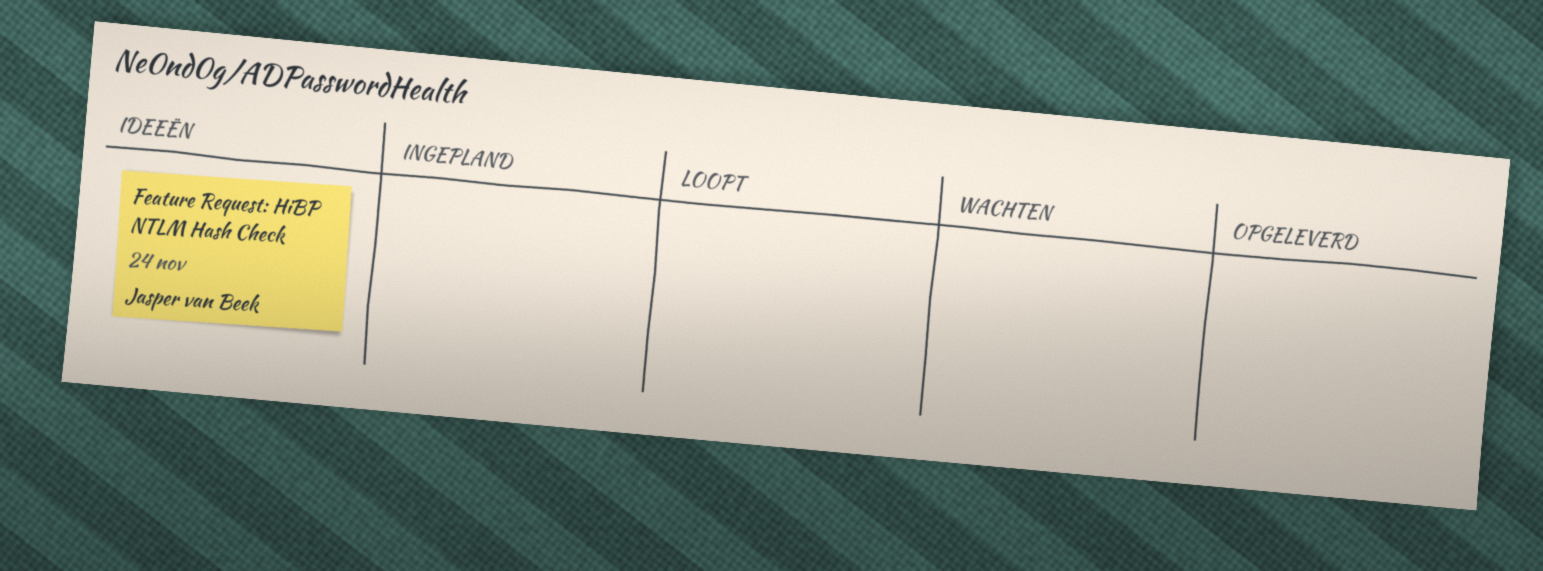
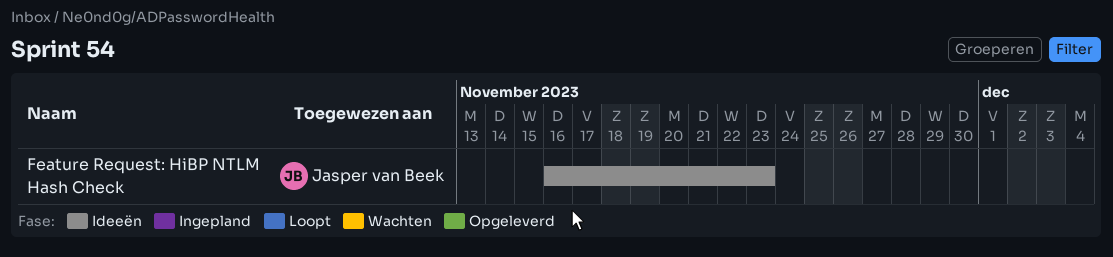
Feature Request: HiBP NTLM Hash Check, due: Nov 24 -> Nov 23

